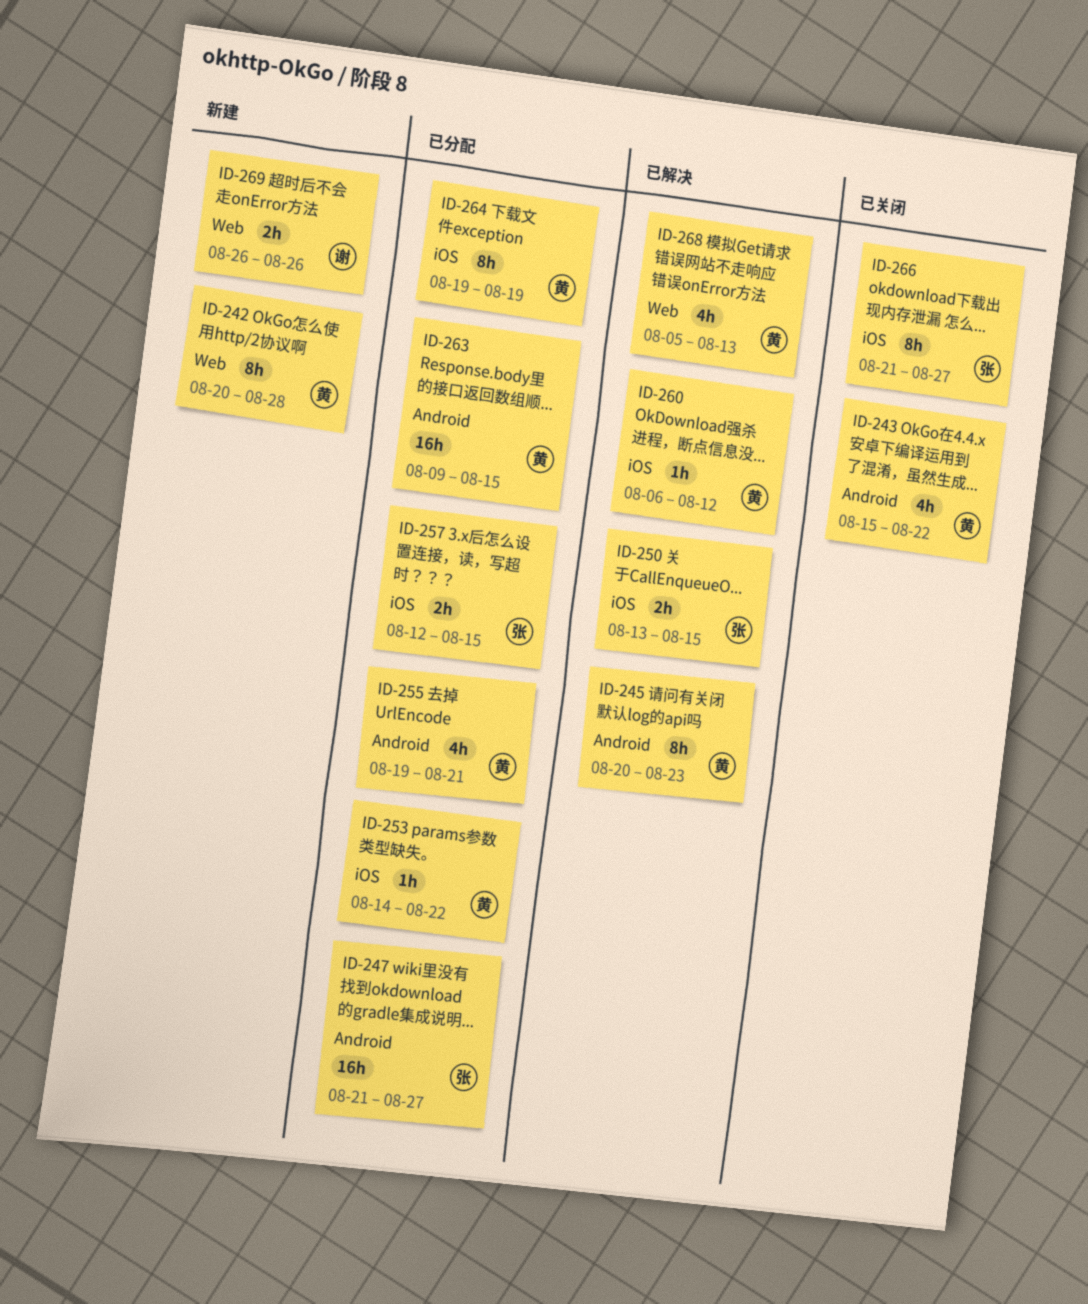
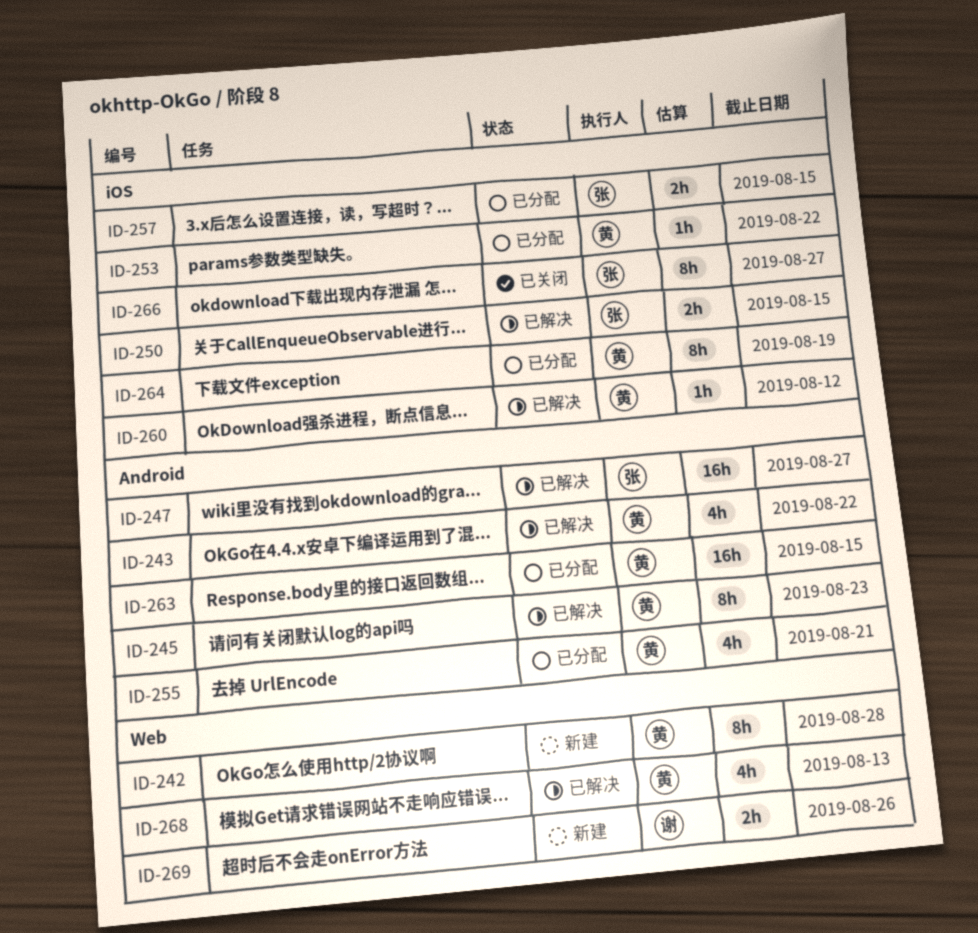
ID-243, status: 已关闭 -> 已解决
ID-247, status: 已分配 -> 已解决

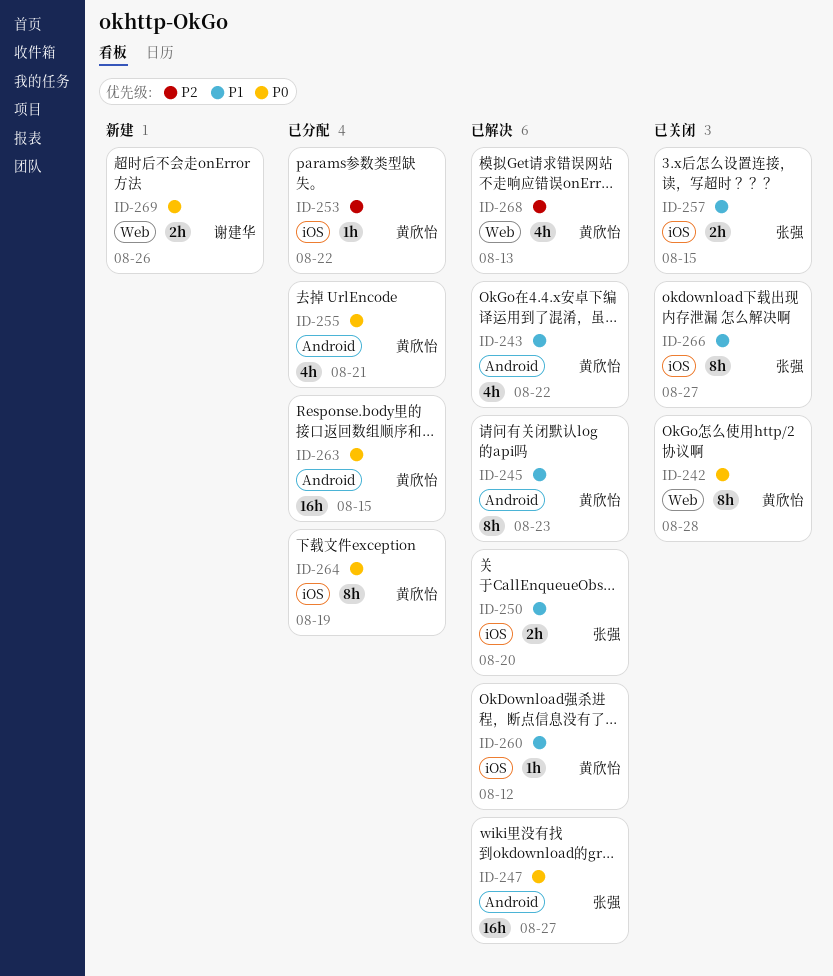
ID-242, status: 新建 -> 已关闭
ID-250, due: Aug 15 -> Aug 20
ID-257, status: 已分配 -> 已关闭

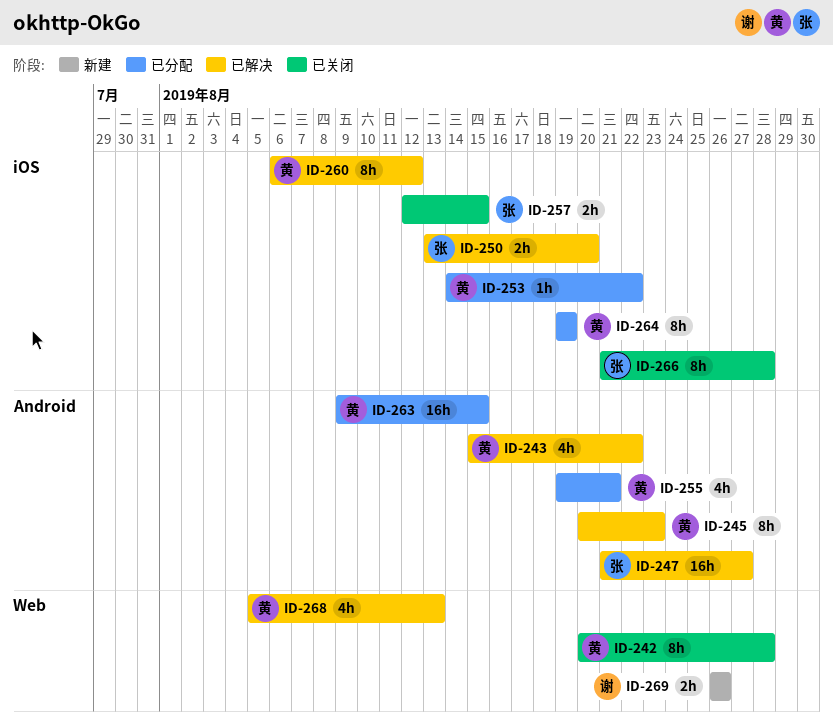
ID-260, estimate: 1h -> 8h
ID-266, due: Aug 27 -> Aug 28

